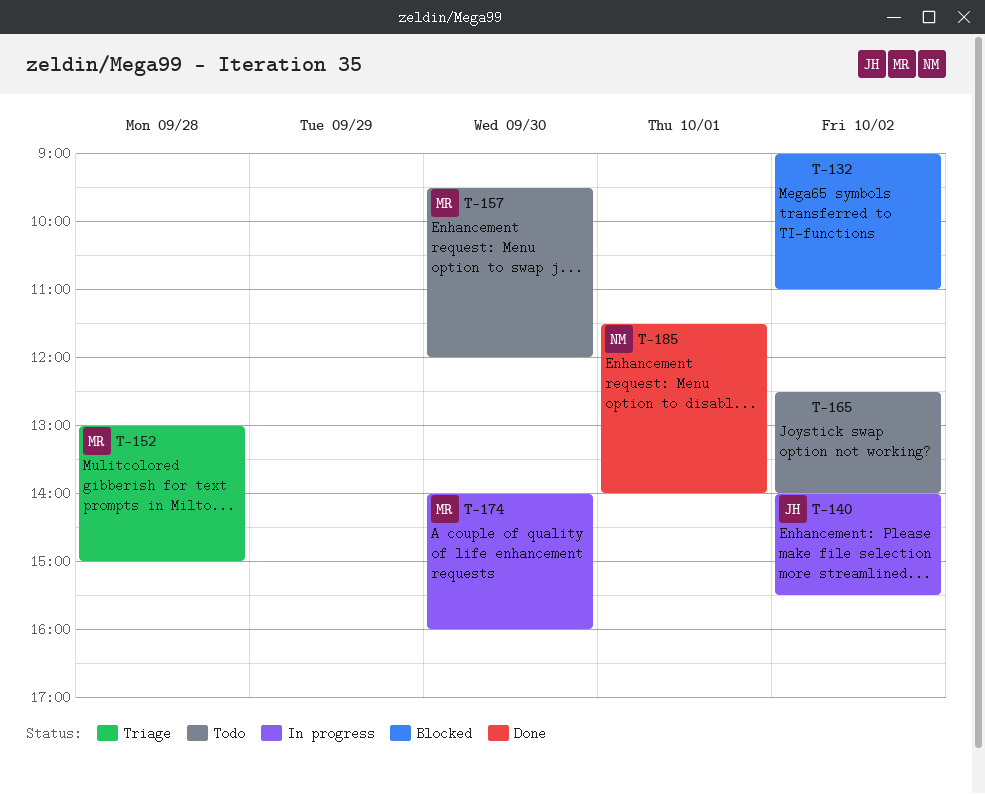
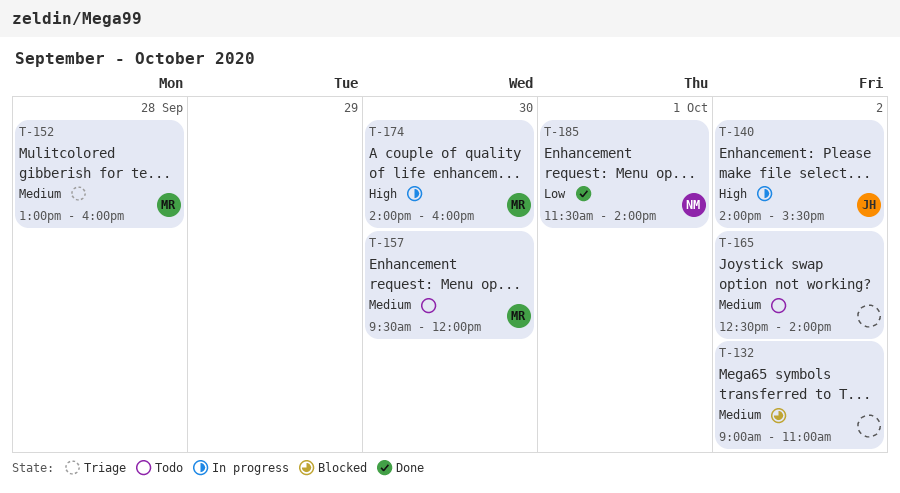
T-152, ends: 15:00 -> 16:00

